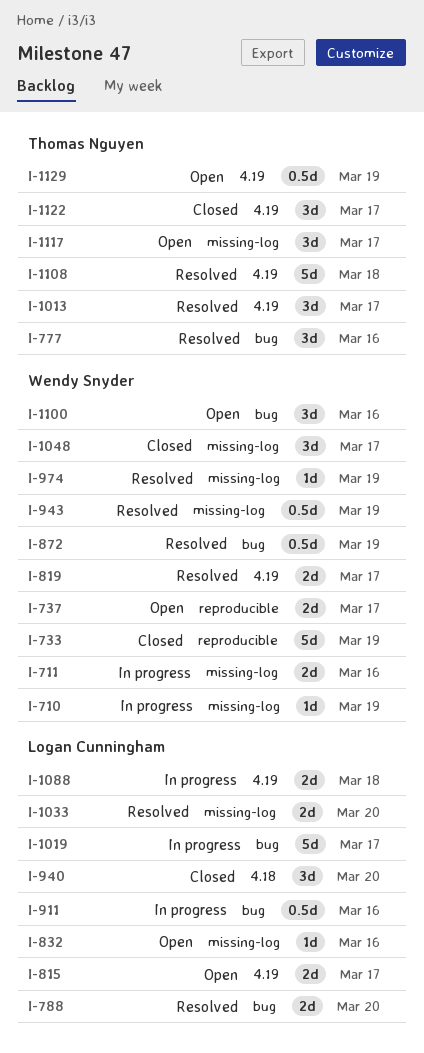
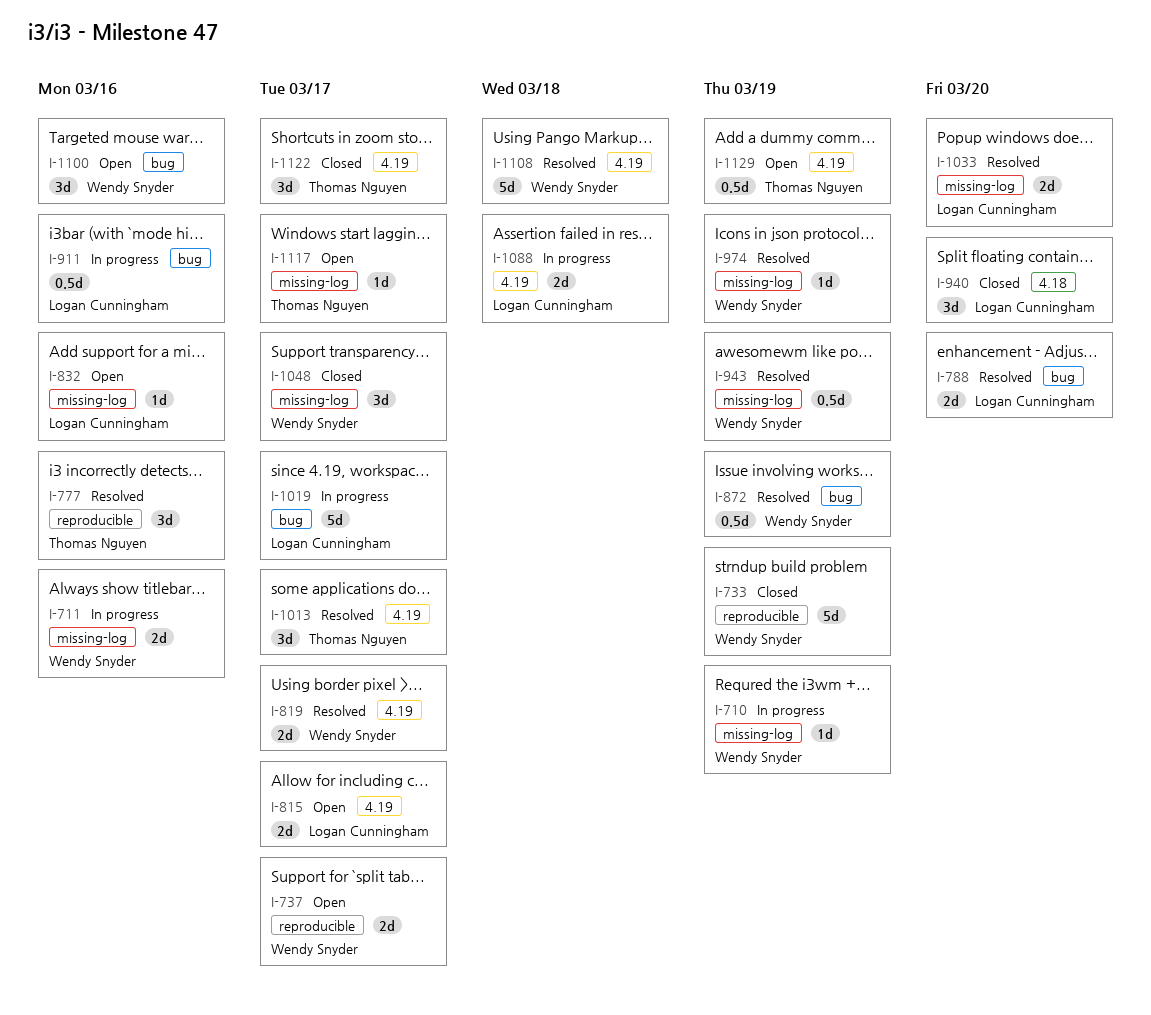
I-777, label: bug -> reproducible
I-1108, owner: Thomas Nguyen -> Wendy Snyder
I-1117, estimate: 3d -> 1d

